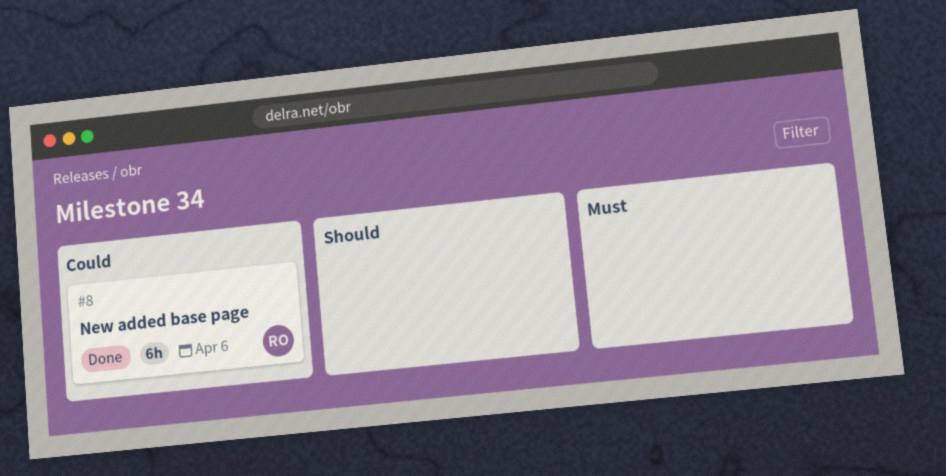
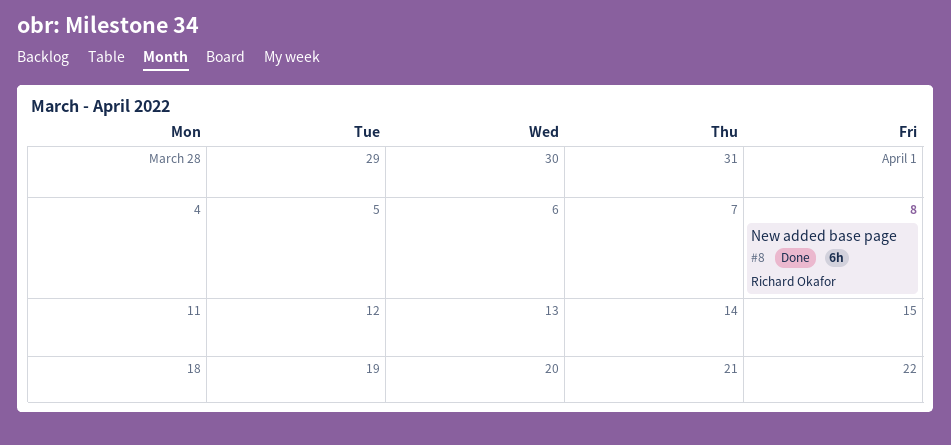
#8, due: Apr 6 -> Apr 8

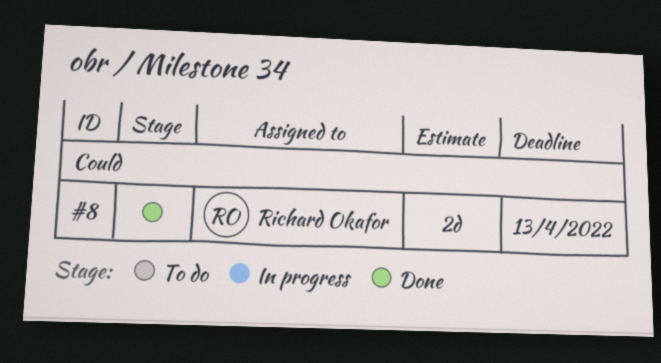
#8, estimate: 6h -> 2d
#8, due: Apr 8 -> Apr 13

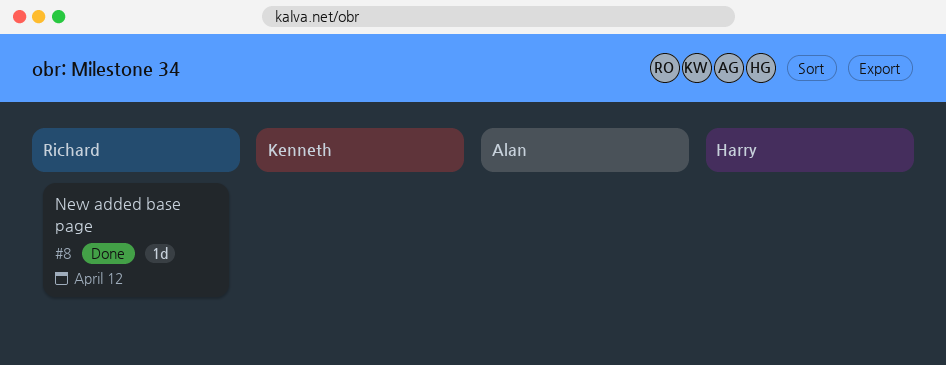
#8, estimate: 2d -> 1d
#8, due: Apr 13 -> Apr 12

